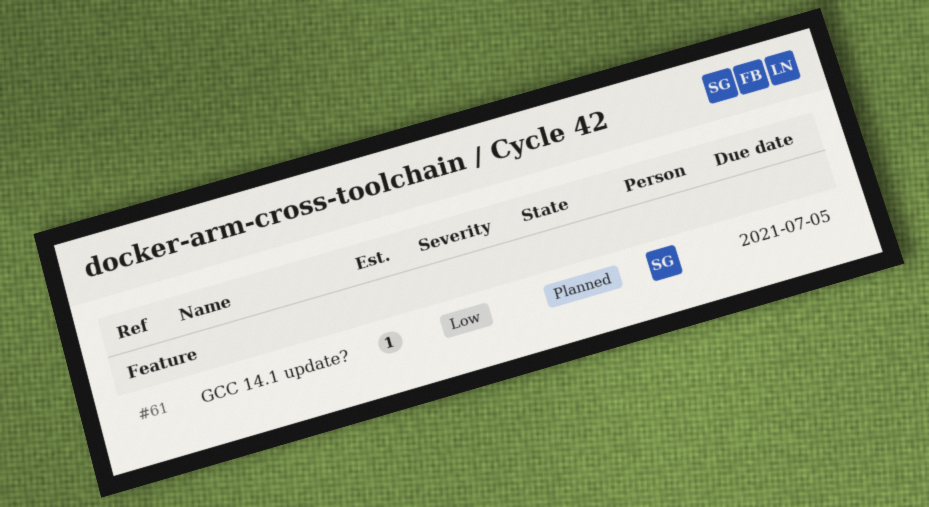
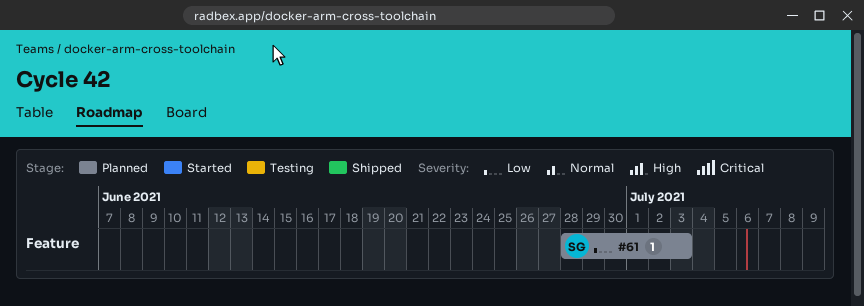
#61, due: Jul 5 -> Jul 3

